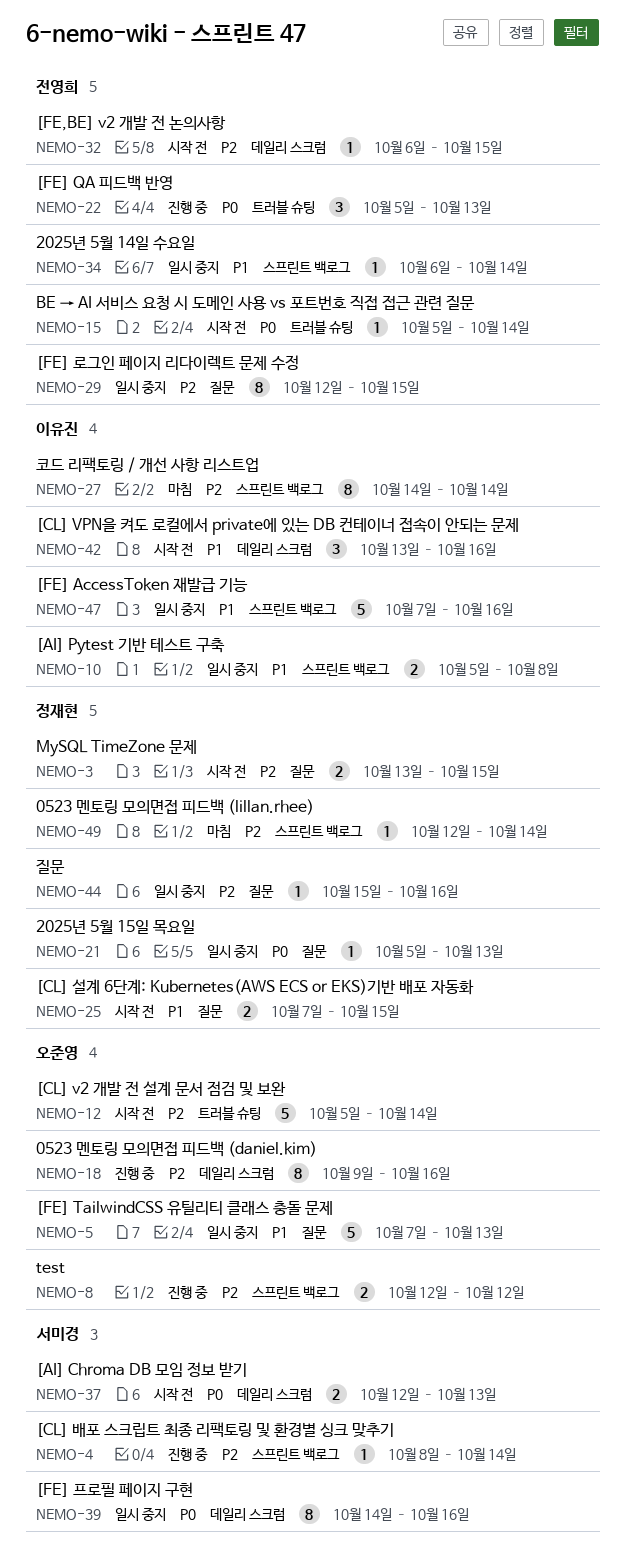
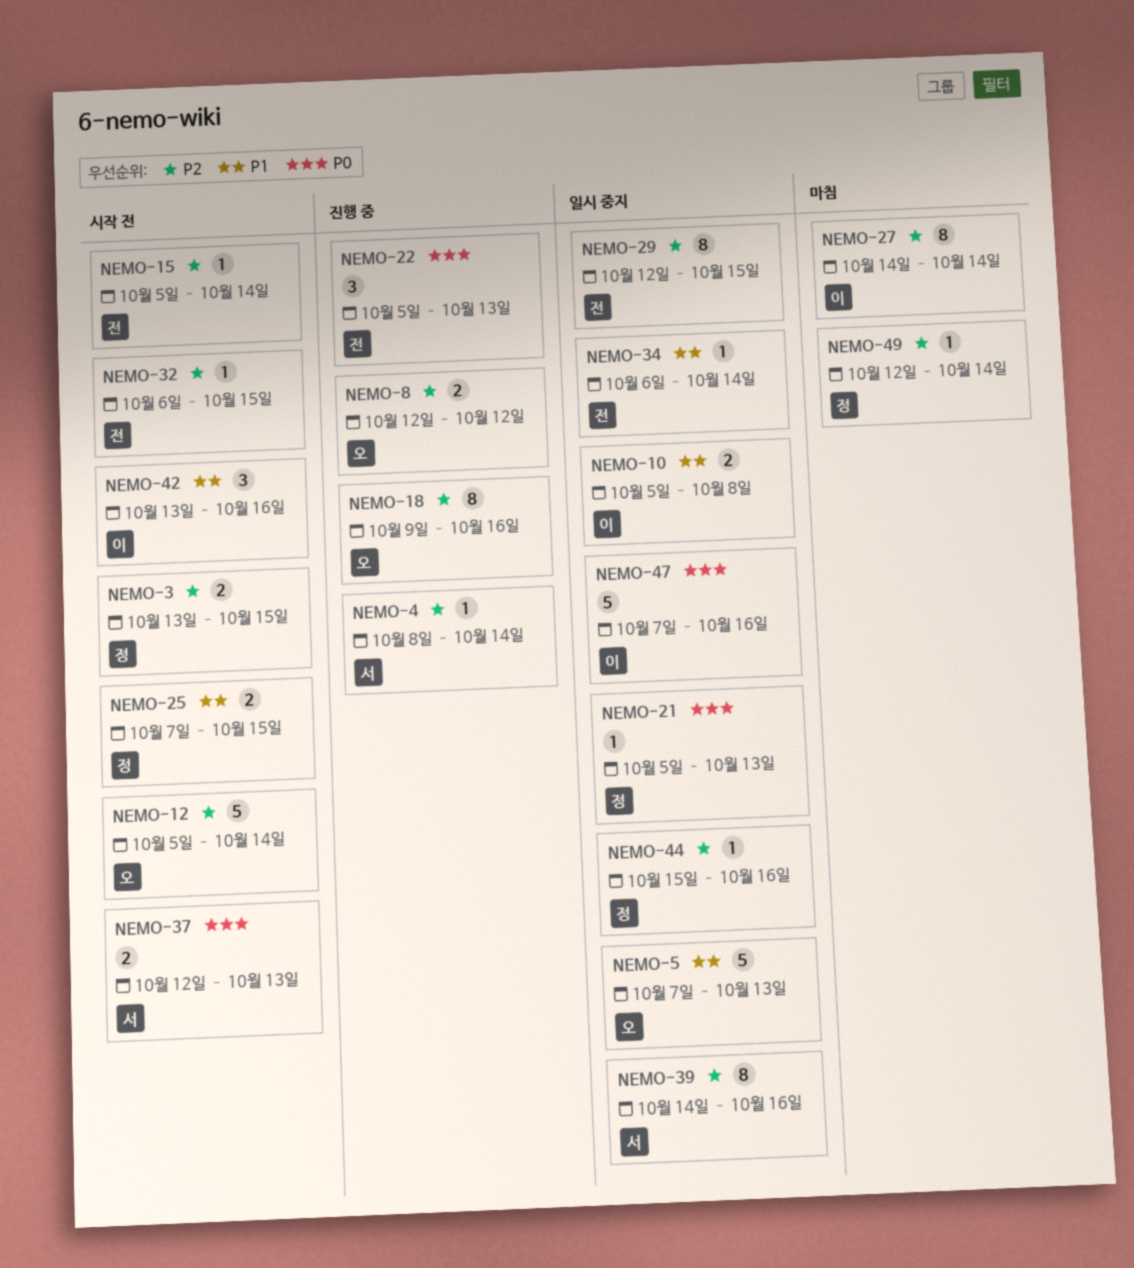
NEMO-15, priority: P0 -> P2
NEMO-39, priority: P0 -> P2
NEMO-47, priority: P1 -> P0

